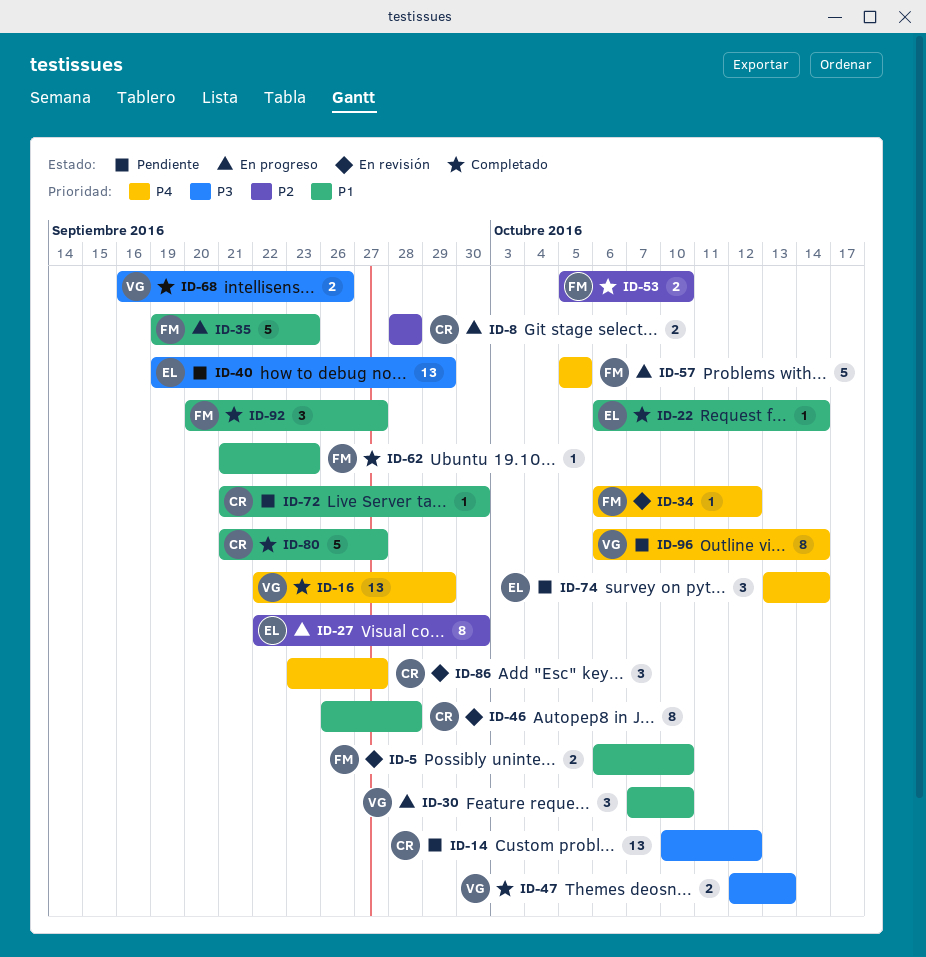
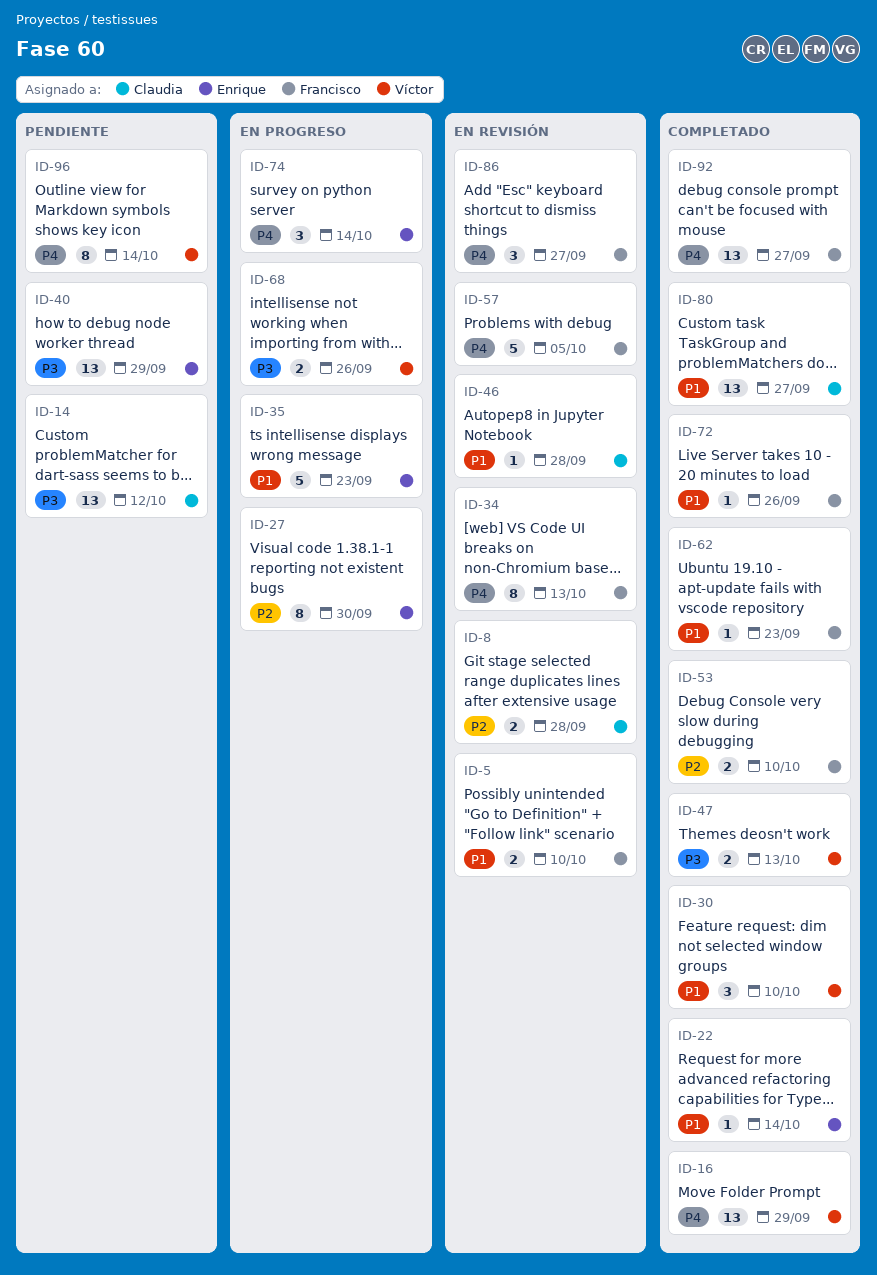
ID-8, status: En progreso -> En revisión
ID-30, status: En progreso -> Completado
ID-34, estimate: 1 -> 8
ID-34, due: Oct 12 -> Oct 13
ID-35, owner: Francisco -> Enrique
ID-46, estimate: 8 -> 1
ID-57, status: En progreso -> En revisión
ID-68, status: Completado -> En progreso
ID-72, status: Pendiente -> Completado
ID-72, owner: Claudia -> Francisco
ID-72, due: Sep 30 -> Sep 26
ID-74, status: Pendiente -> En progreso
ID-80, estimate: 5 -> 13
ID-86, owner: Claudia -> Francisco
ID-92, priority: P1 -> P4
ID-92, estimate: 3 -> 13

